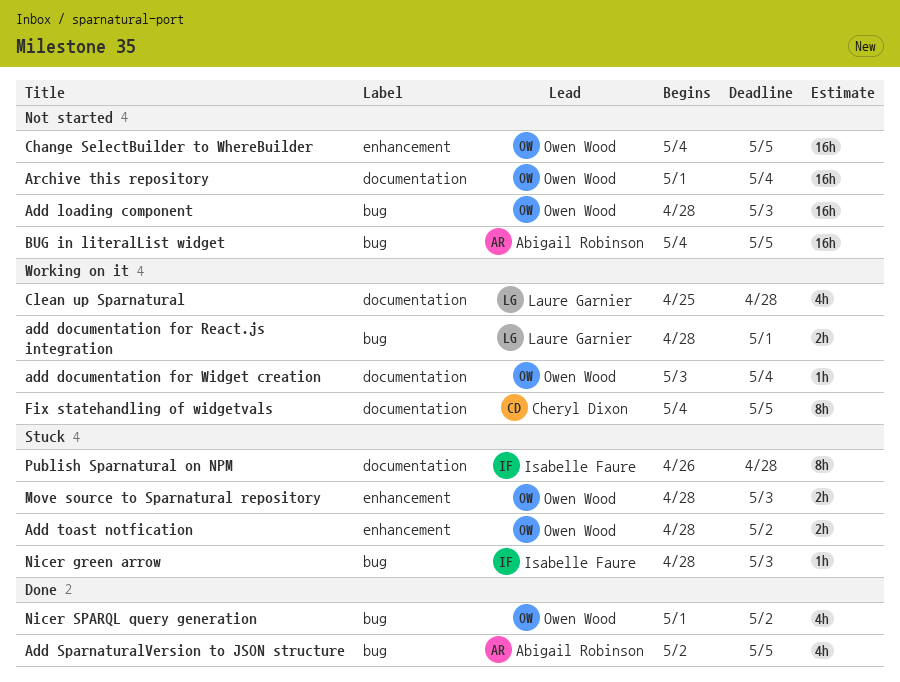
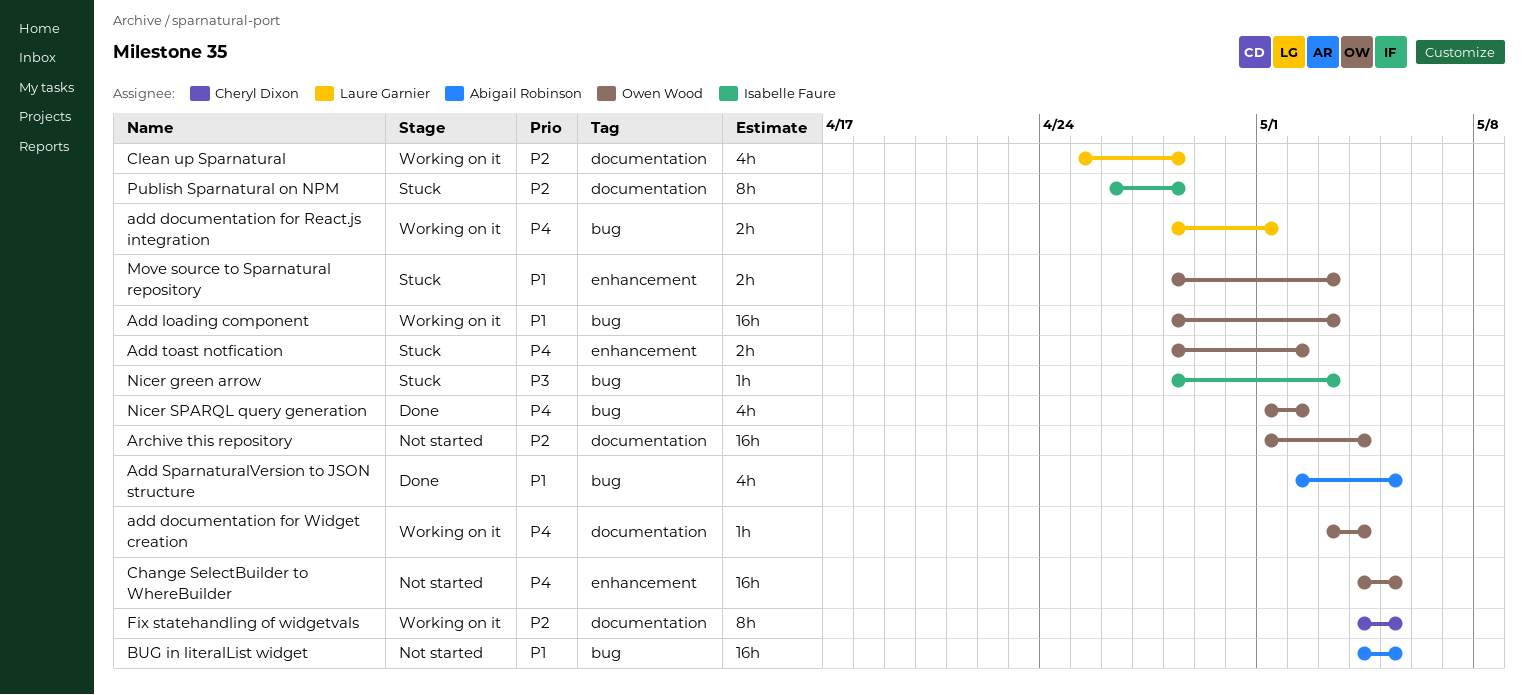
Add loading component, status: Not started -> Working on it

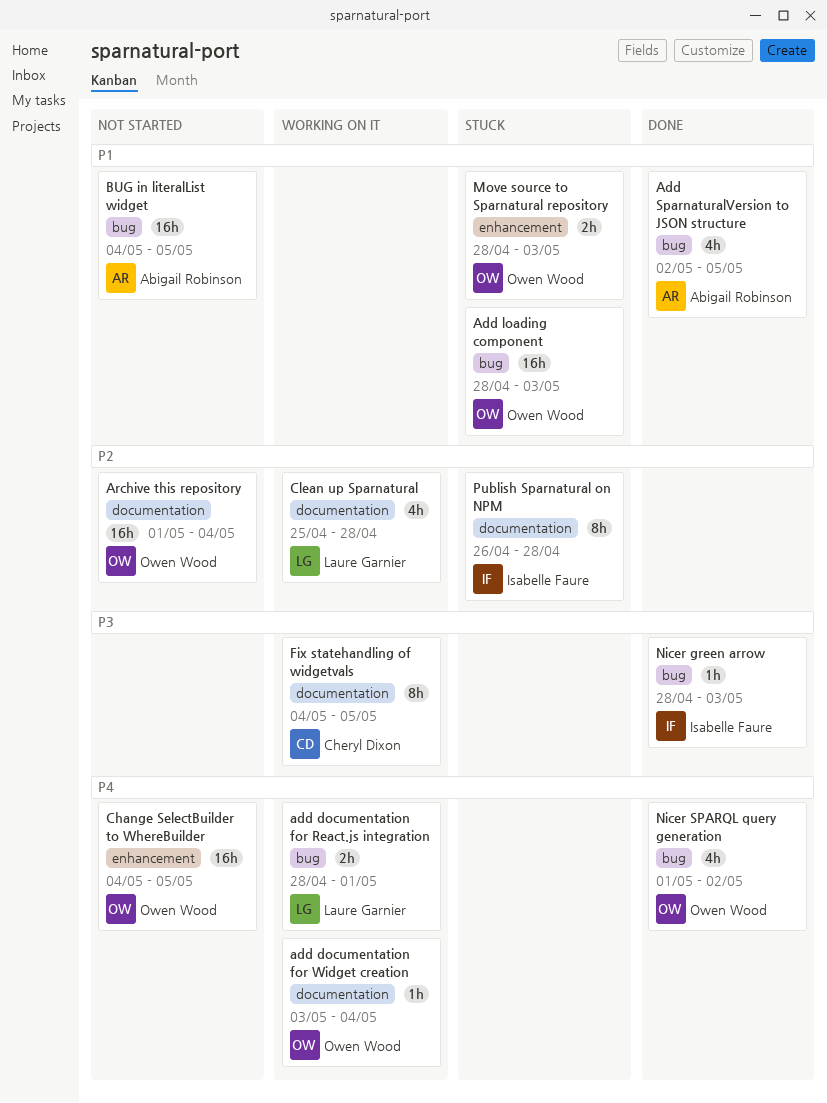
Add loading component, status: Working on it -> Stuck
Add toast notfication: present -> none
Fix statehandling of widgetvals, priority: P2 -> P3
Nicer green arrow, status: Stuck -> Done

